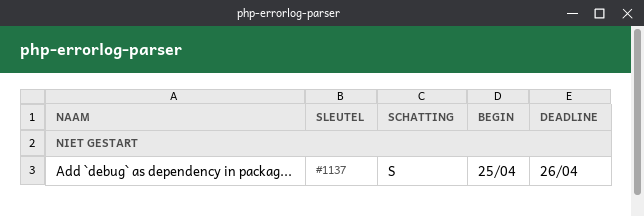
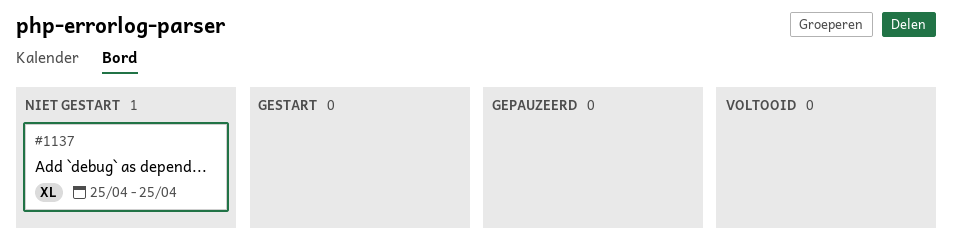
#1137, estimate: S -> XL
#1137, due: Apr 26 -> Apr 25

